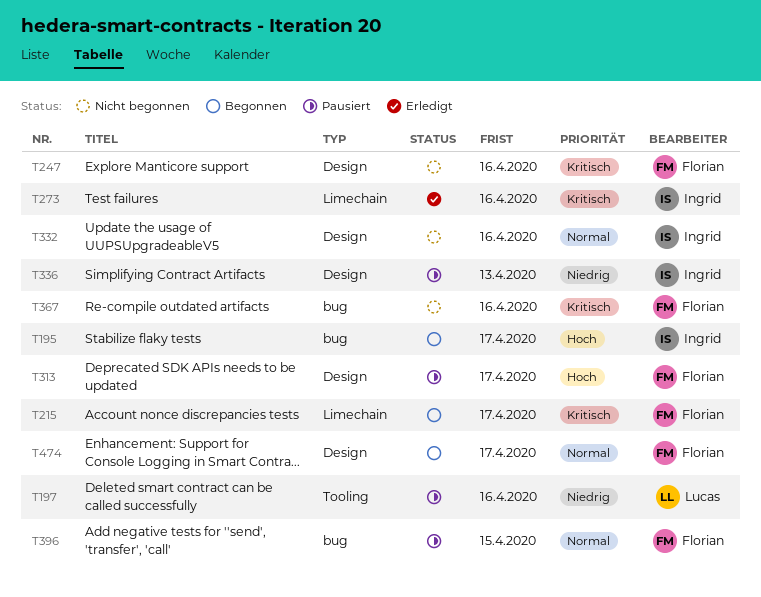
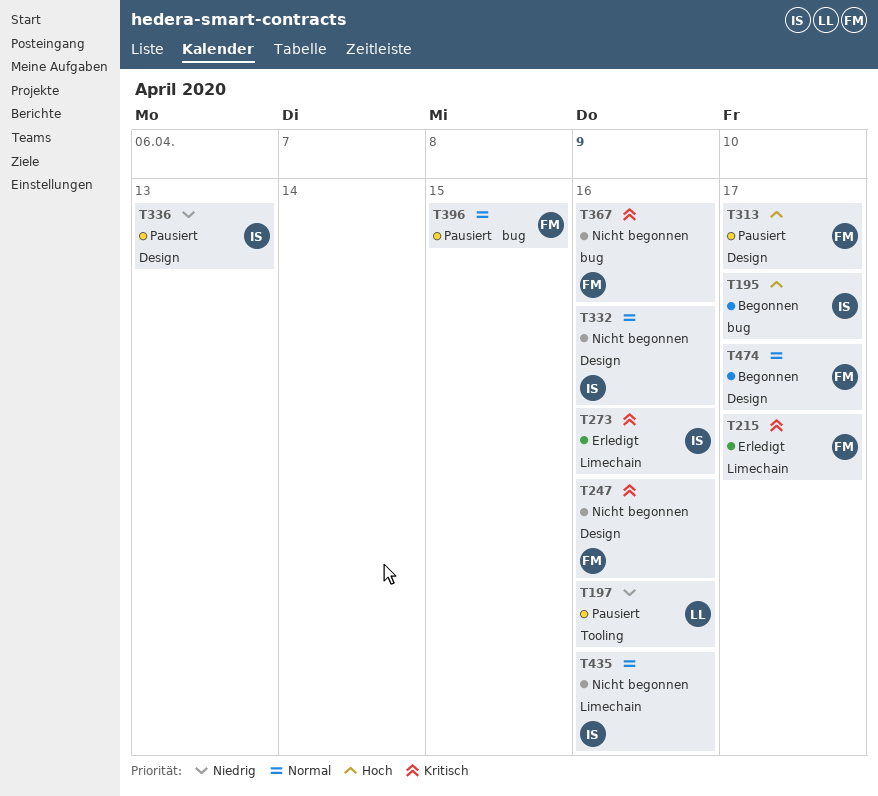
T215, status: Begonnen -> Erledigt
T435: none -> present

